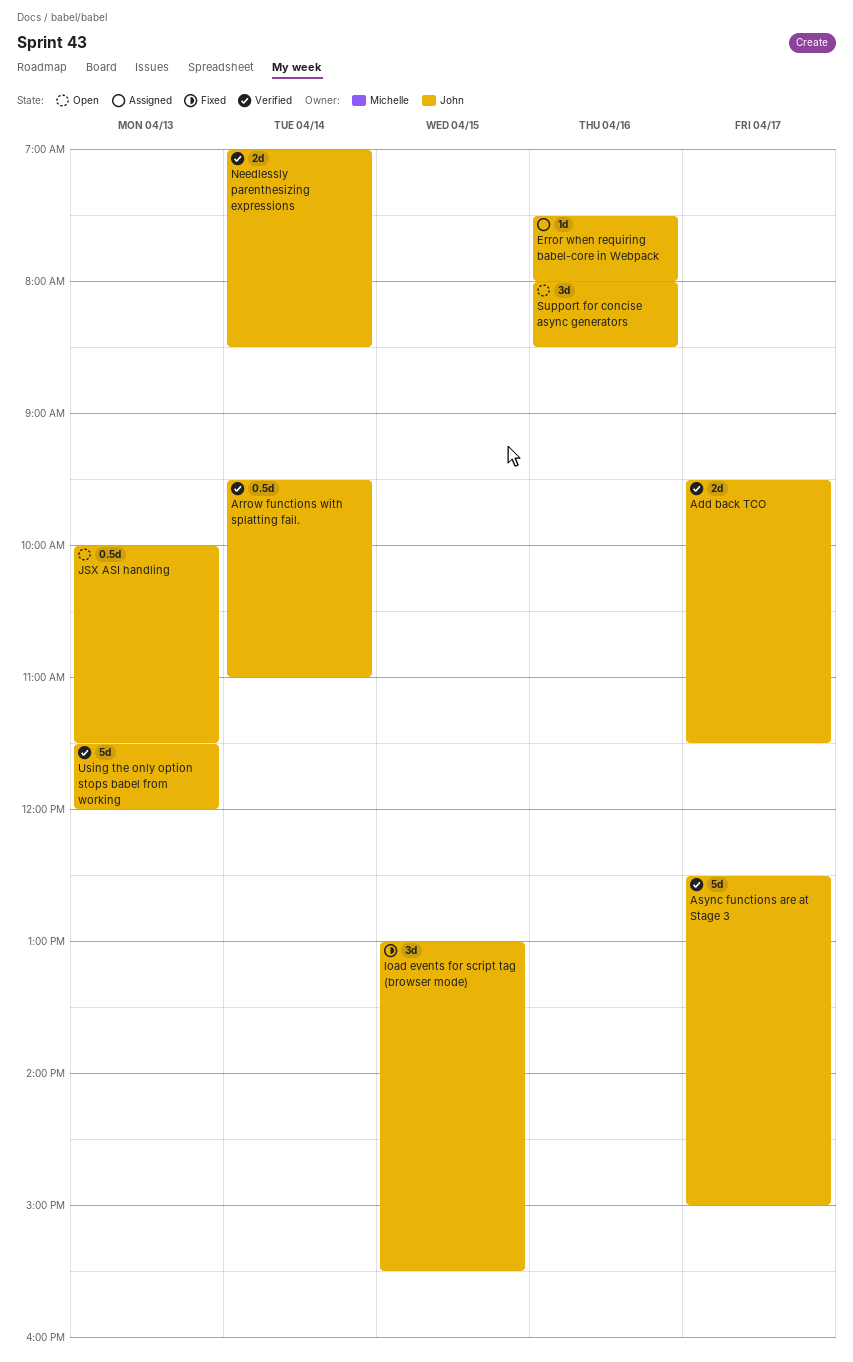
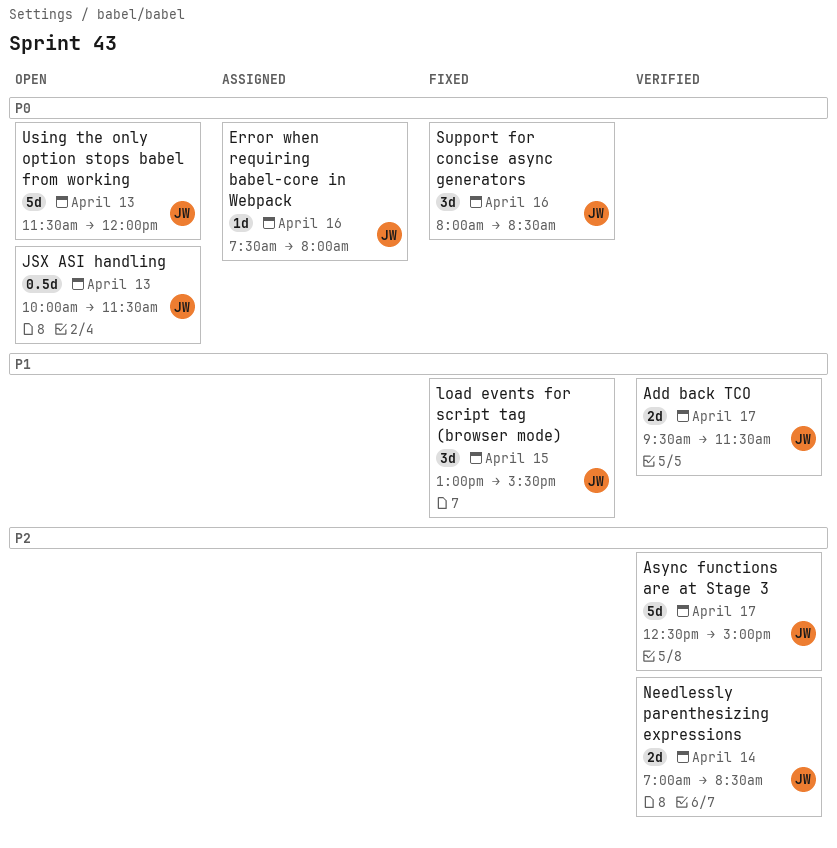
Arrow functions with splatting fail.: present -> none
Support for concise async generators, status: Open -> Fixed
Using the only option stops babel from working, status: Verified -> Open

